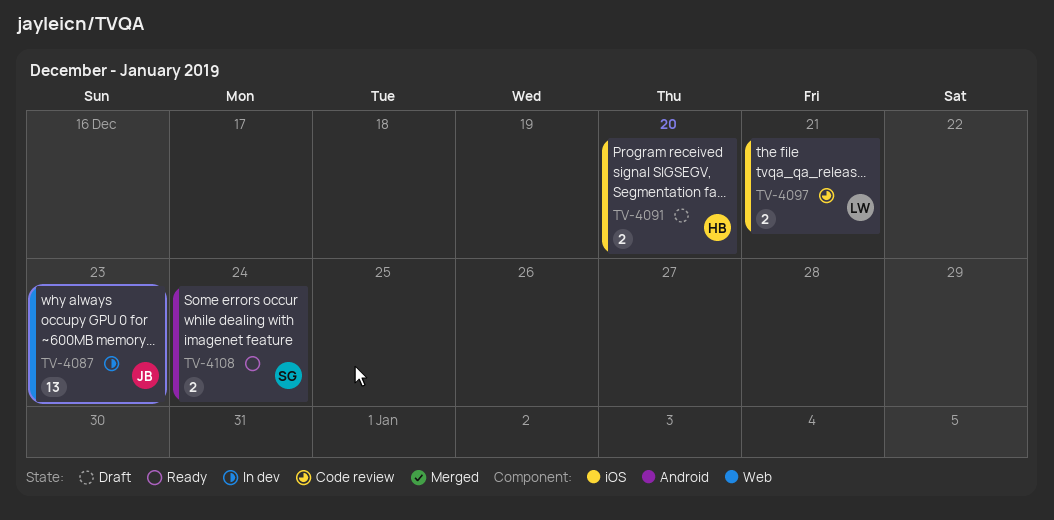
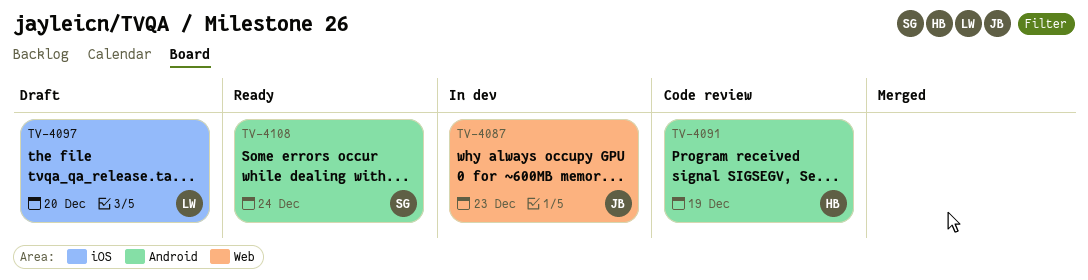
TV-4091, status: Draft -> Code review
TV-4091, label: iOS -> Android
TV-4091, due: Dec 20 -> Dec 19
TV-4097, status: Code review -> Draft
TV-4097, due: Dec 21 -> Dec 20

